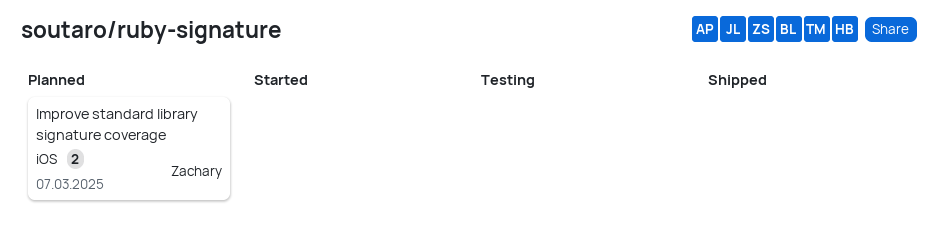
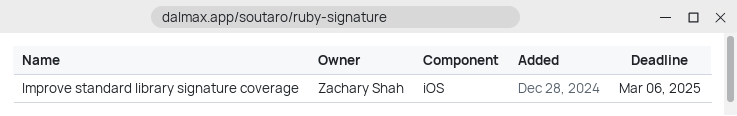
Improve standard library signature coverage, due: Mar 7 -> Mar 6

